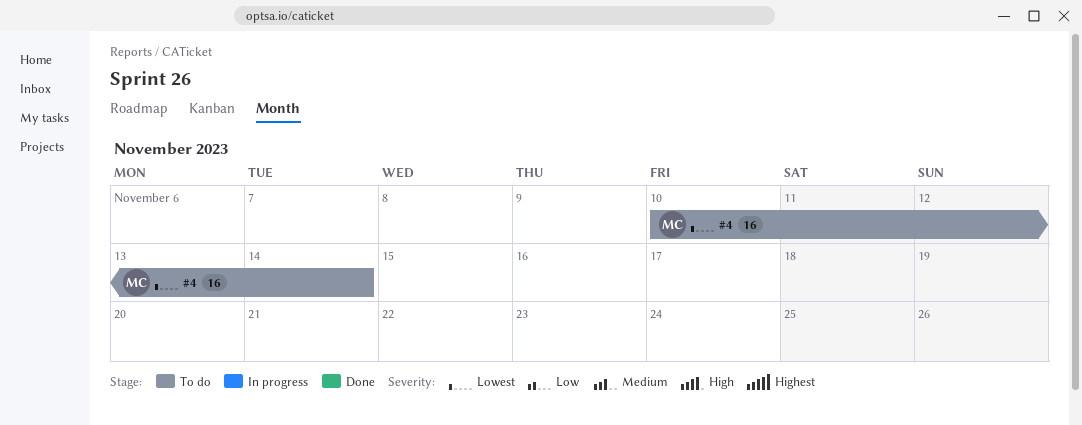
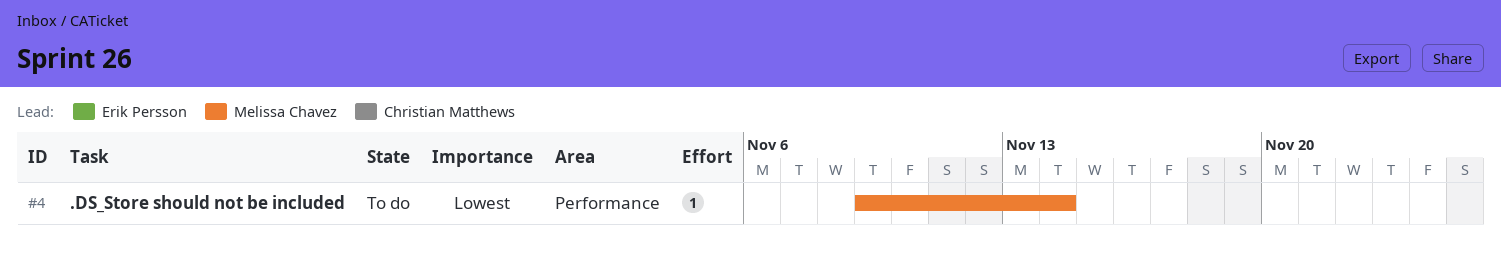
#4, estimate: 16 -> 1
#4, start: Nov 10 -> Nov 9

